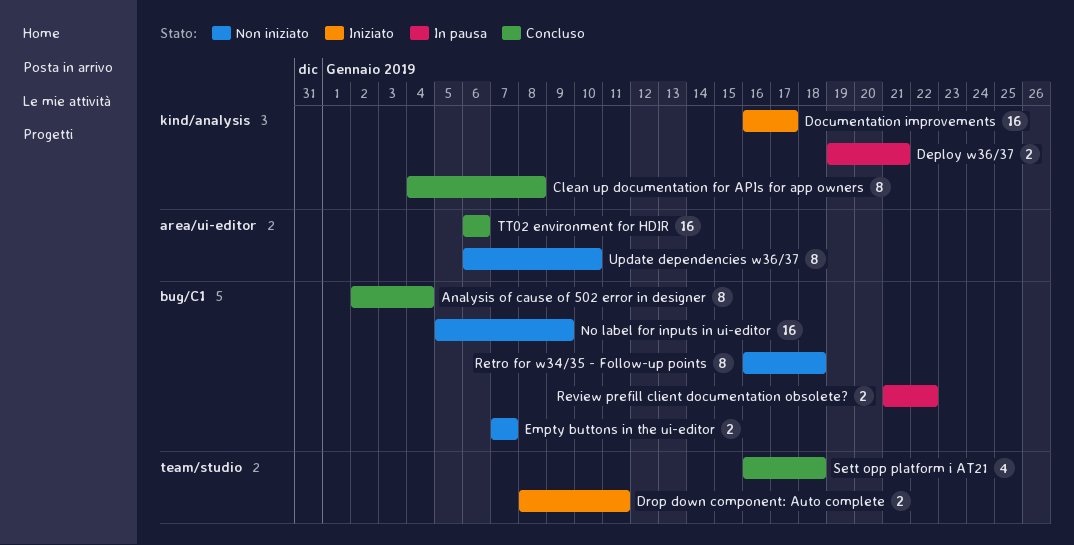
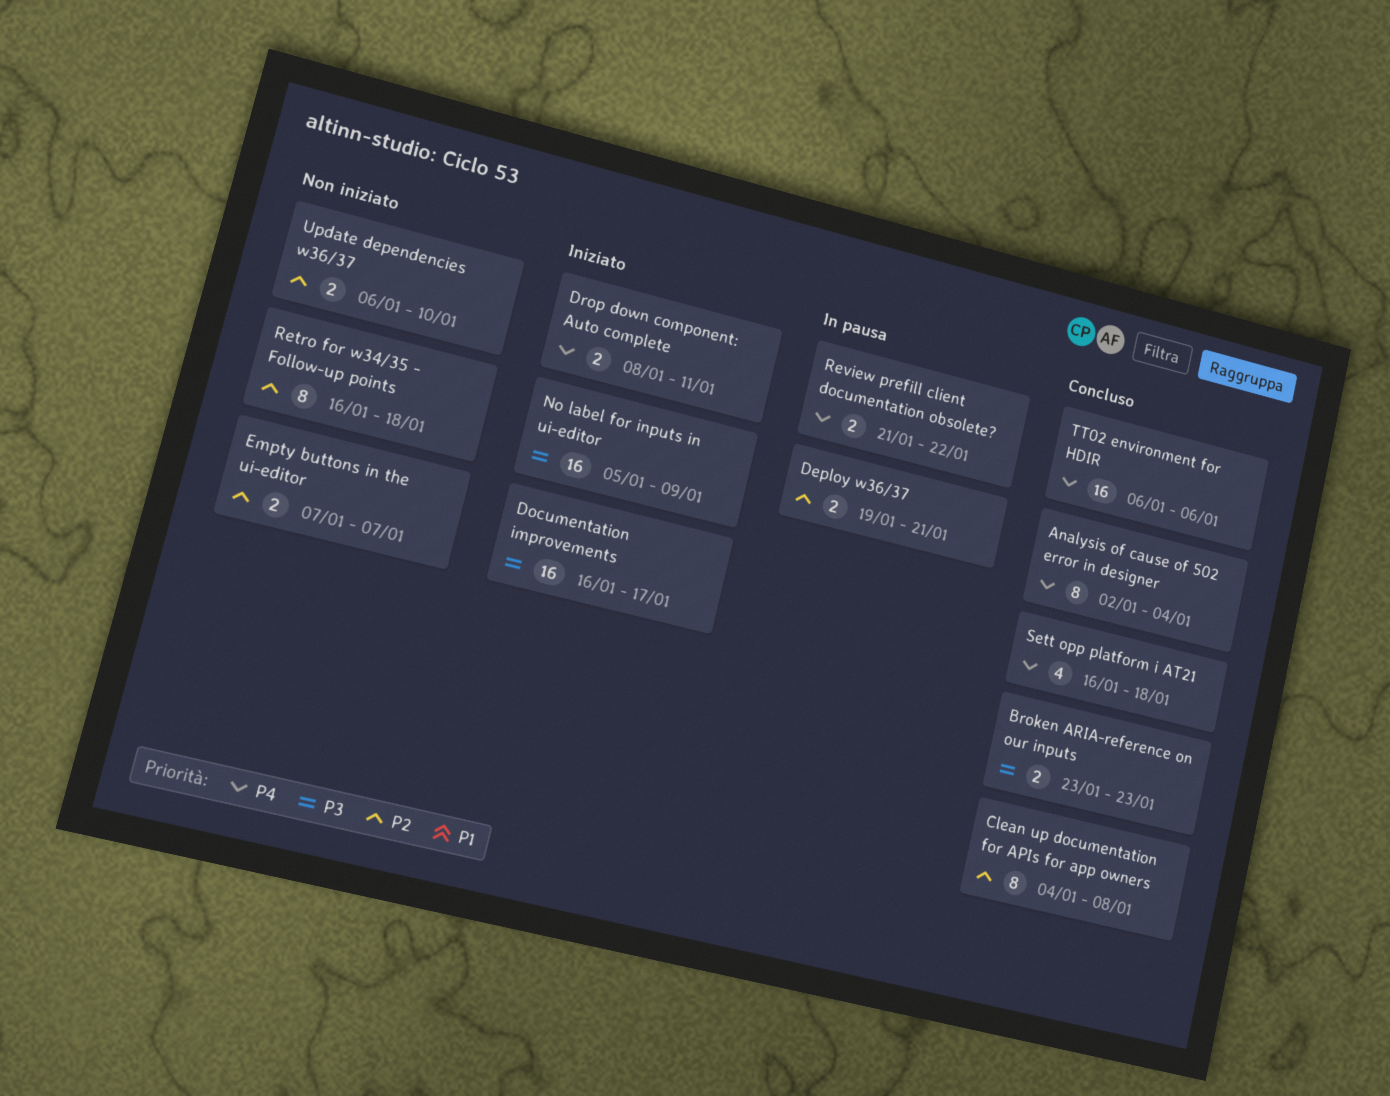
Broken ARIA-reference on our inputs: none -> present
No label for inputs in ui-editor, status: Non iniziato -> Iniziato
Update dependencies w36/37, estimate: 8 -> 2

